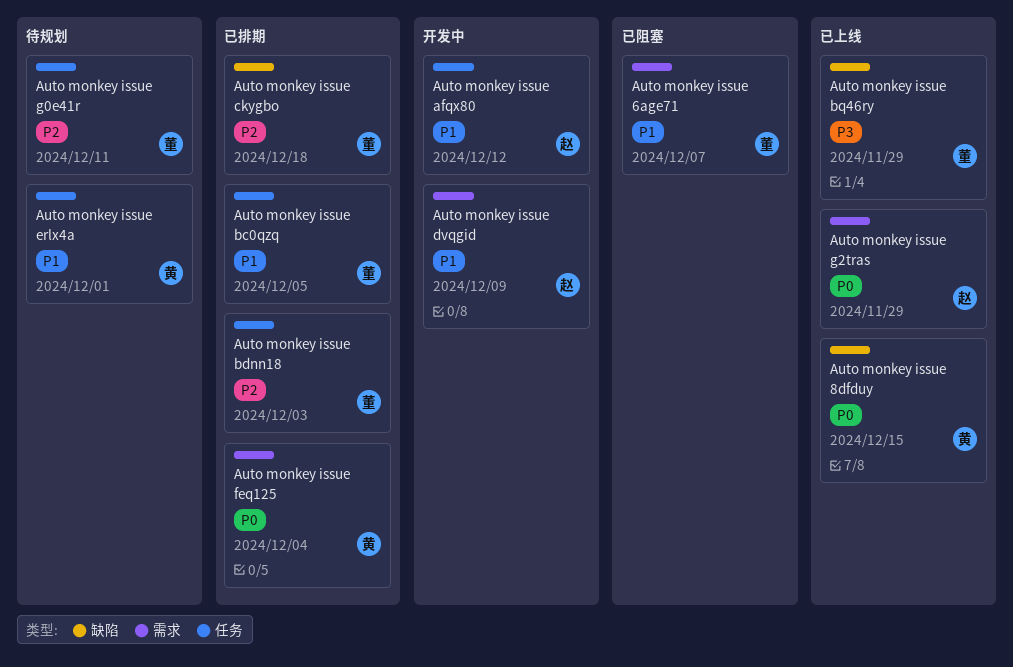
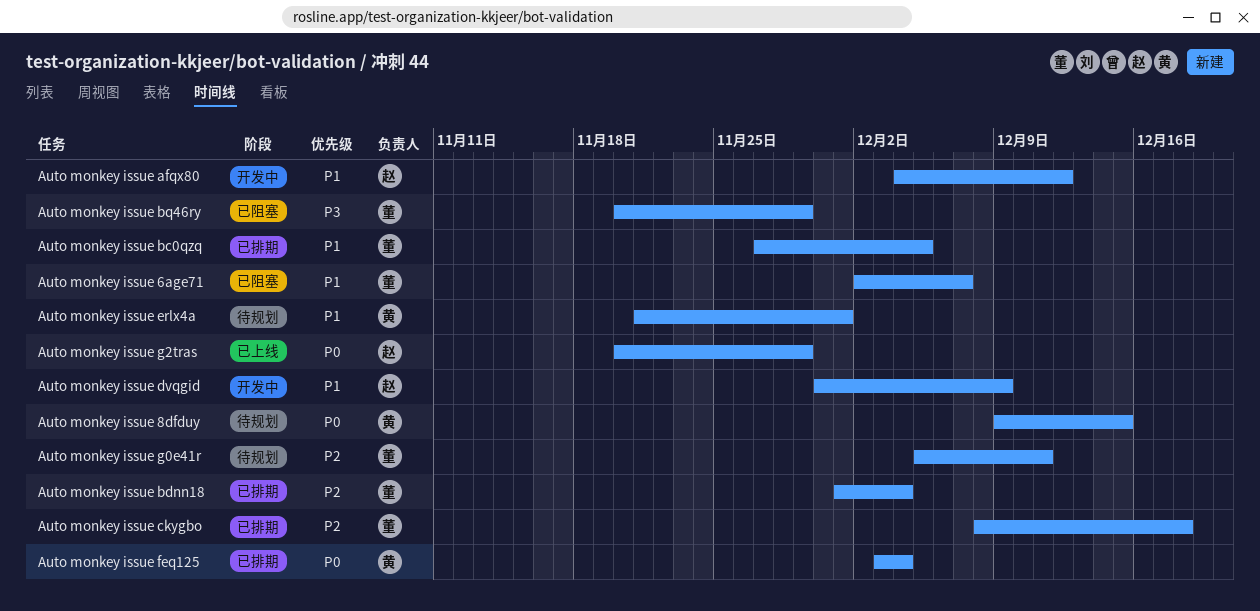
Auto monkey issue 8dfduy, status: 已上线 -> 待规划
Auto monkey issue bdnn18, due: Dec 3 -> Dec 4
Auto monkey issue bq46ry, status: 已上线 -> 已阻塞

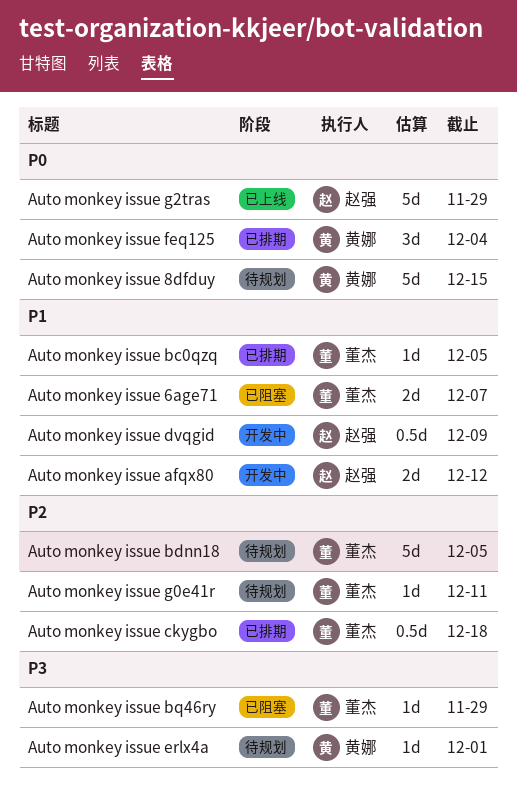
Auto monkey issue bdnn18, status: 已排期 -> 待规划
Auto monkey issue bdnn18, due: Dec 4 -> Dec 5
Auto monkey issue erlx4a, priority: P1 -> P3

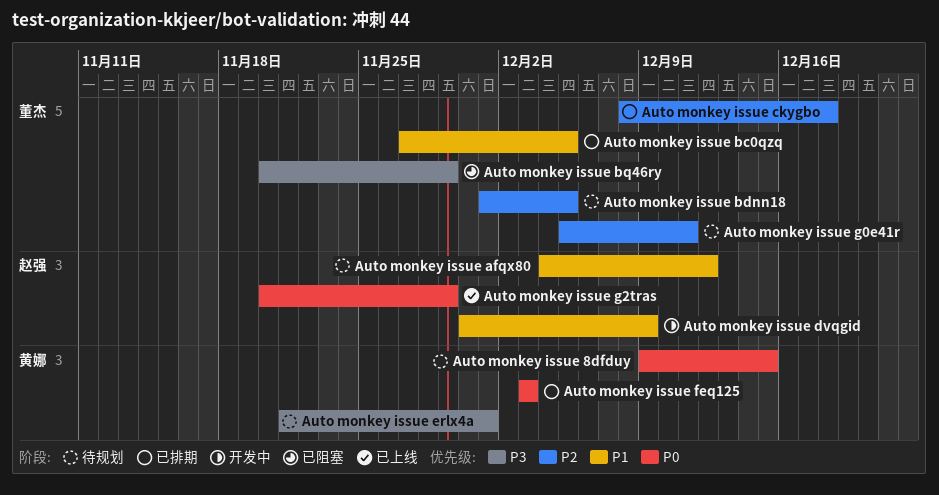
Auto monkey issue 6age71: present -> none
Auto monkey issue afqx80, status: 开发中 -> 待规划
Auto monkey issue feq125, due: Dec 4 -> Dec 3

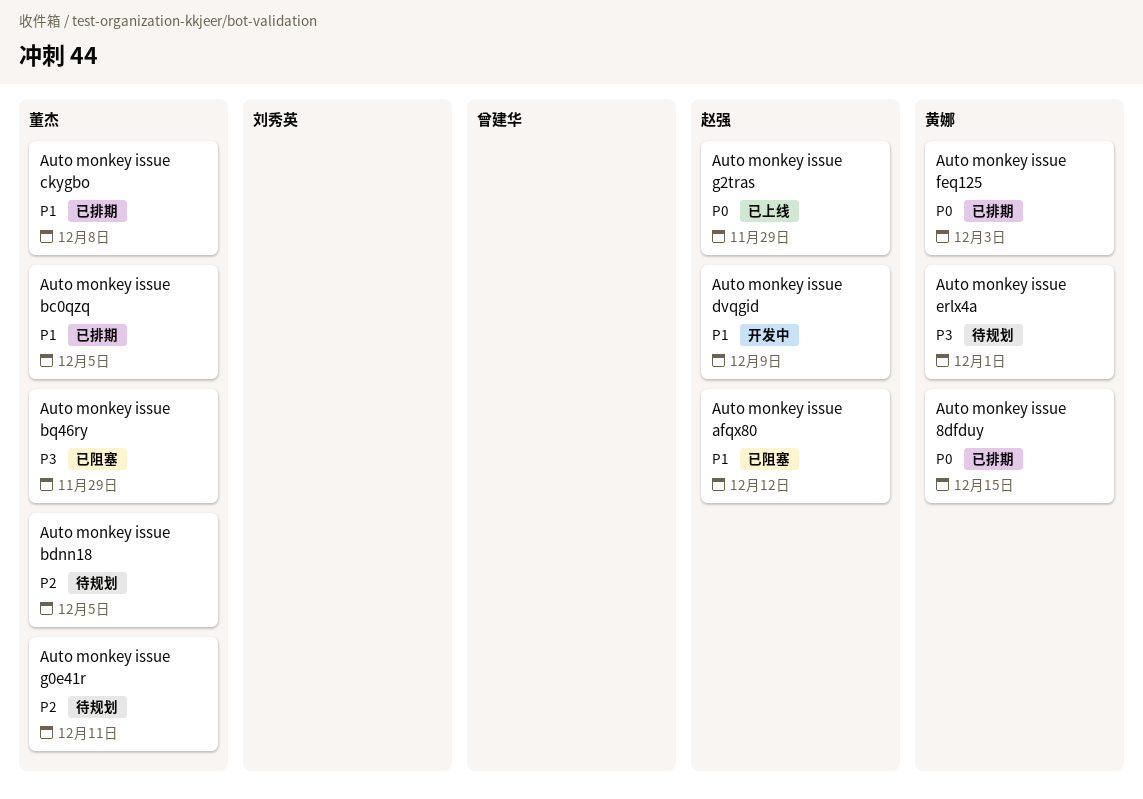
Auto monkey issue 8dfduy, status: 待规划 -> 已排期
Auto monkey issue afqx80, status: 待规划 -> 已阻塞
Auto monkey issue ckygbo, priority: P2 -> P1
Auto monkey issue ckygbo, due: Dec 18 -> Dec 8

